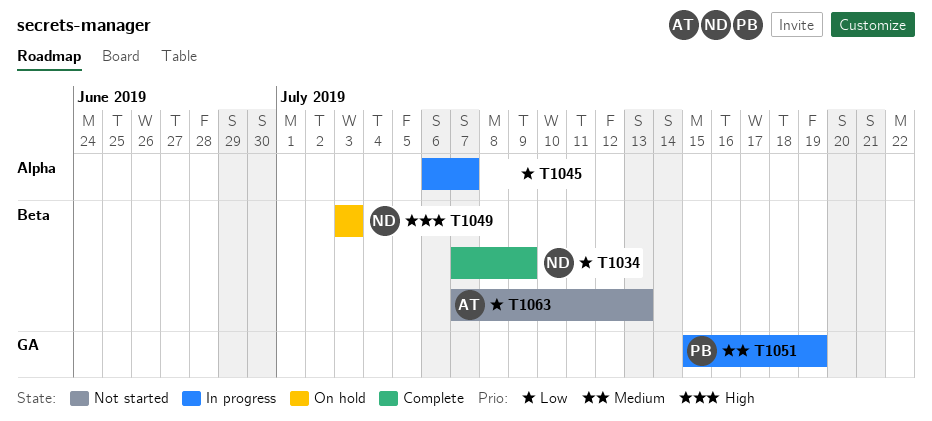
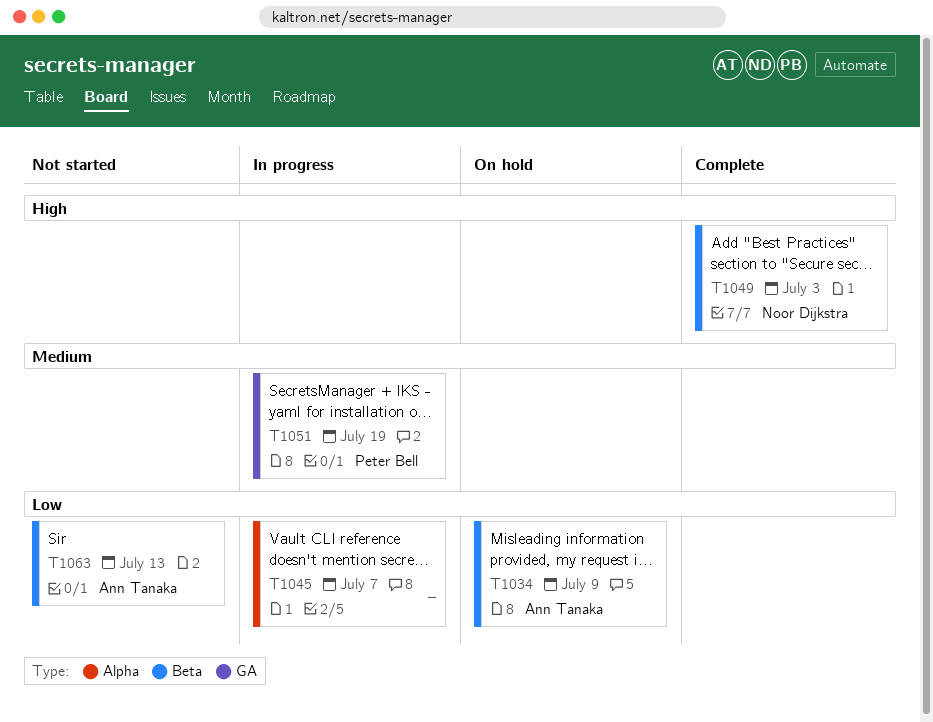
T1034, status: Complete -> On hold
T1034, owner: Noor Dijkstra -> Ann Tanaka
T1049, status: On hold -> Complete

